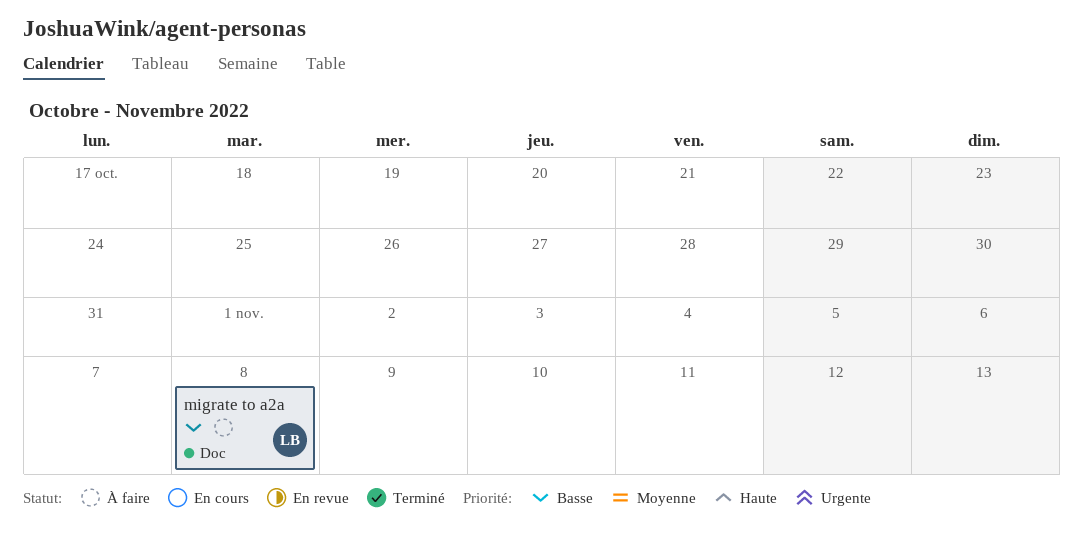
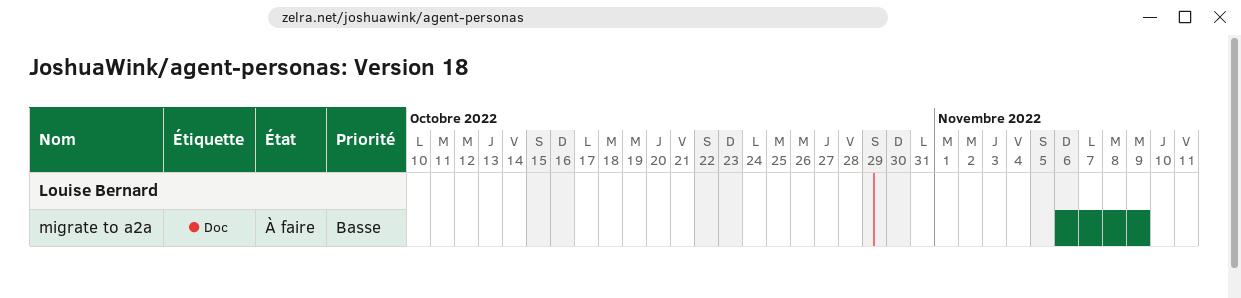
migrate to a2a, due: Nov 8 -> Nov 9

